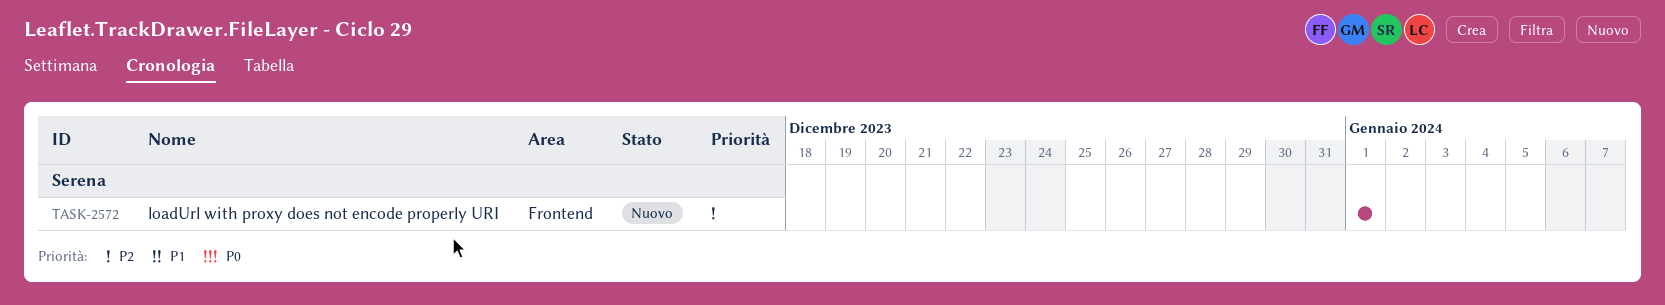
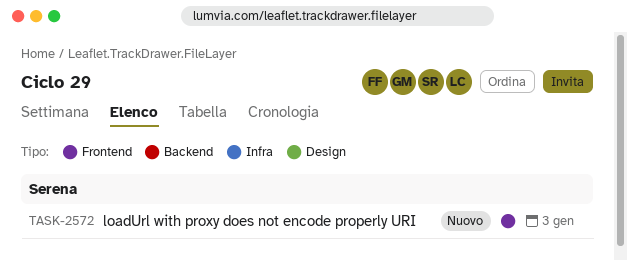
TASK-2572, due: Jan 1 -> Jan 3

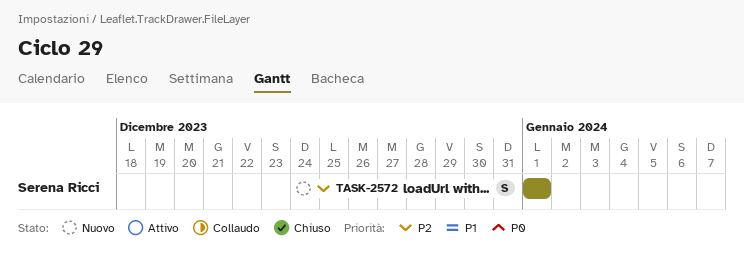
TASK-2572, due: Jan 3 -> Jan 1

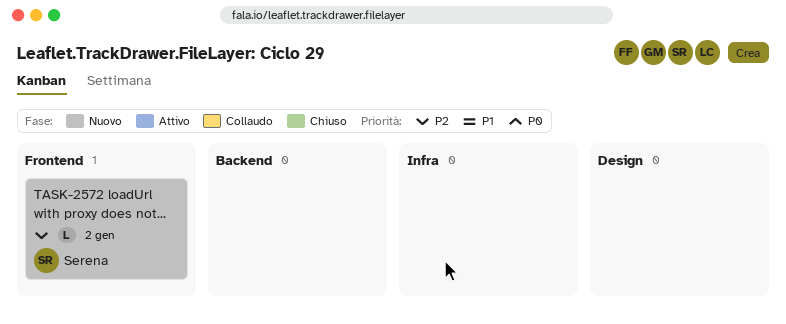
TASK-2572, estimate: S -> L
TASK-2572, due: Jan 1 -> Jan 2

